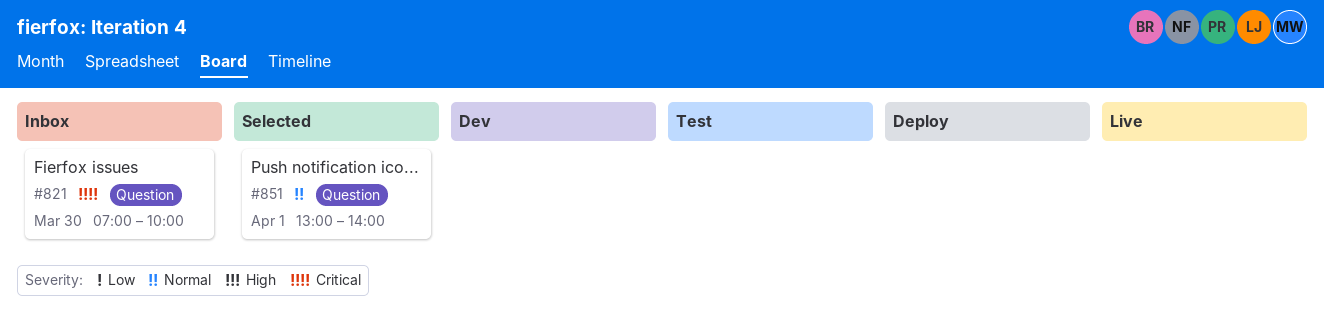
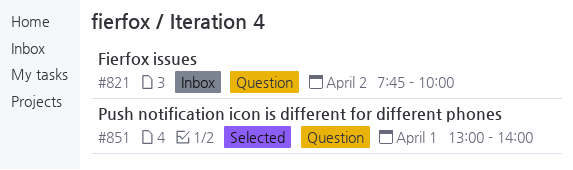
#821, day: Mar 30 -> Apr 2
#821, begins: 07:00 -> 07:45

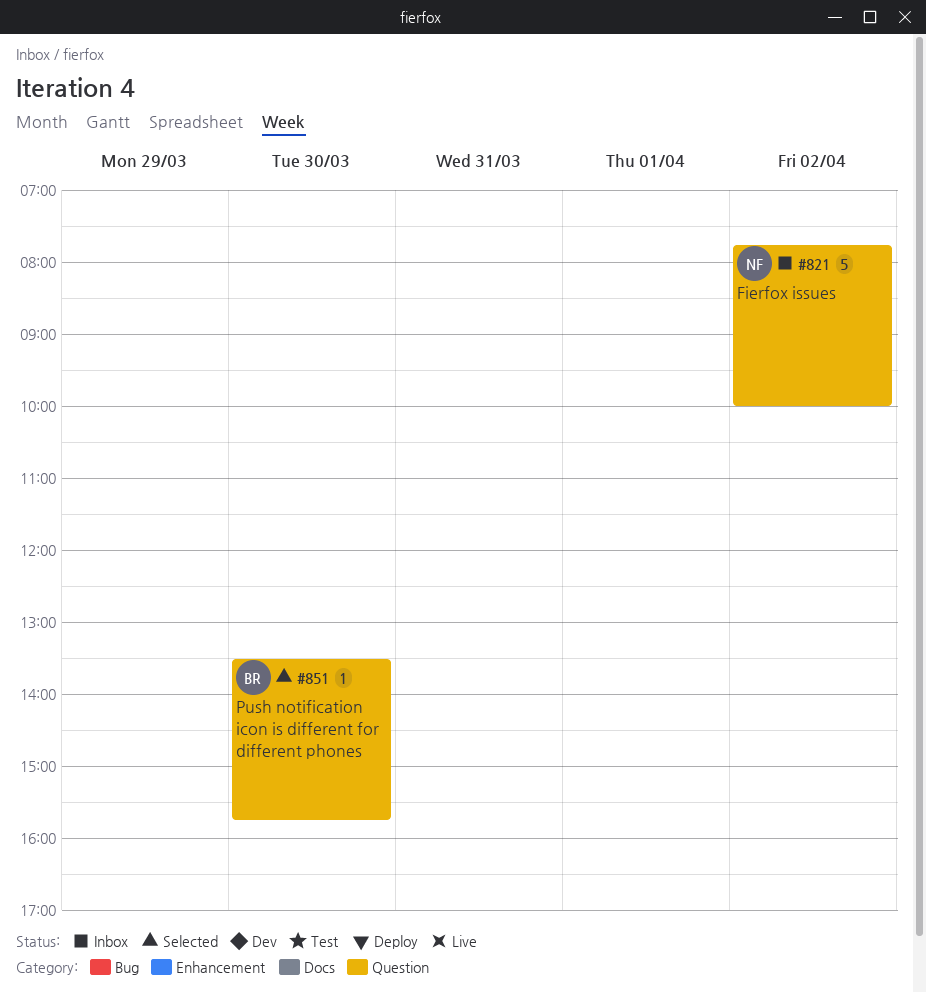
#851, day: Apr 1 -> Mar 30
#851, begins: 13:00 -> 13:30
#851, ends: 14:00 -> 15:45

